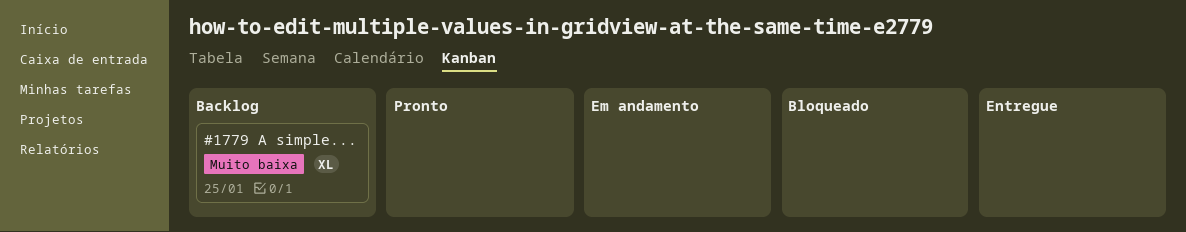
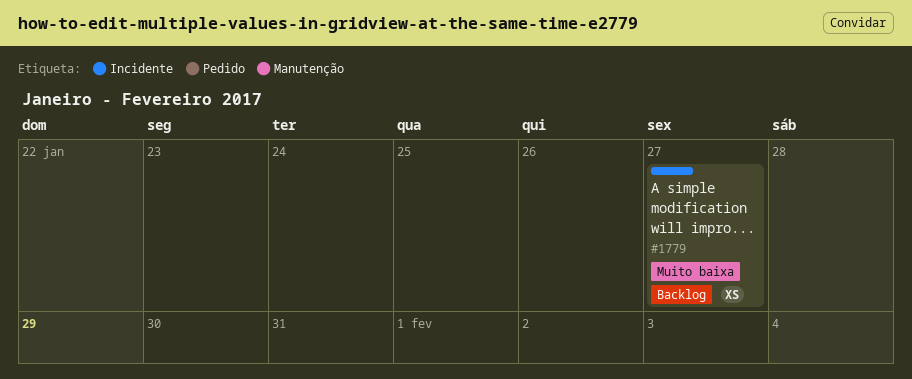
#1779, estimate: XL -> XS
#1779, due: Jan 25 -> Jan 27

